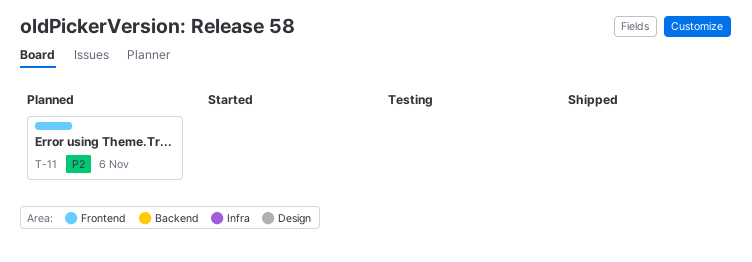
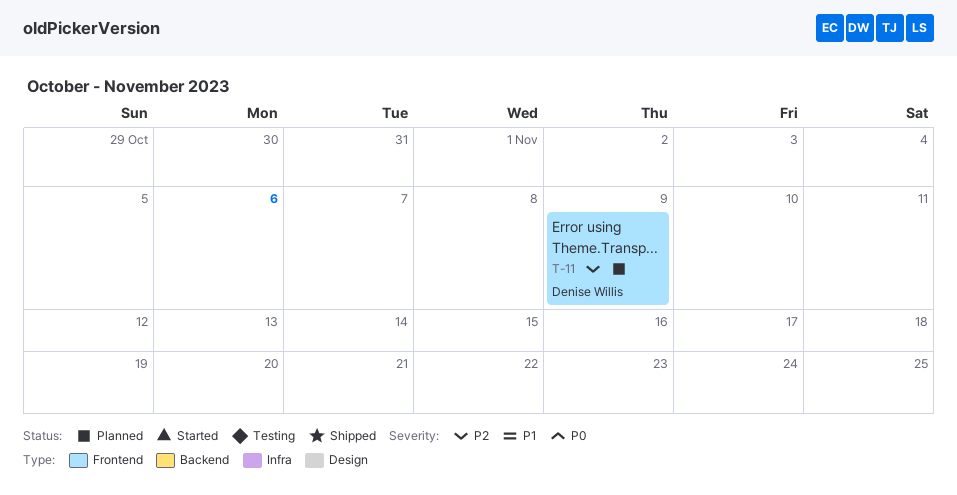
T-11, due: Nov 6 -> Nov 9

